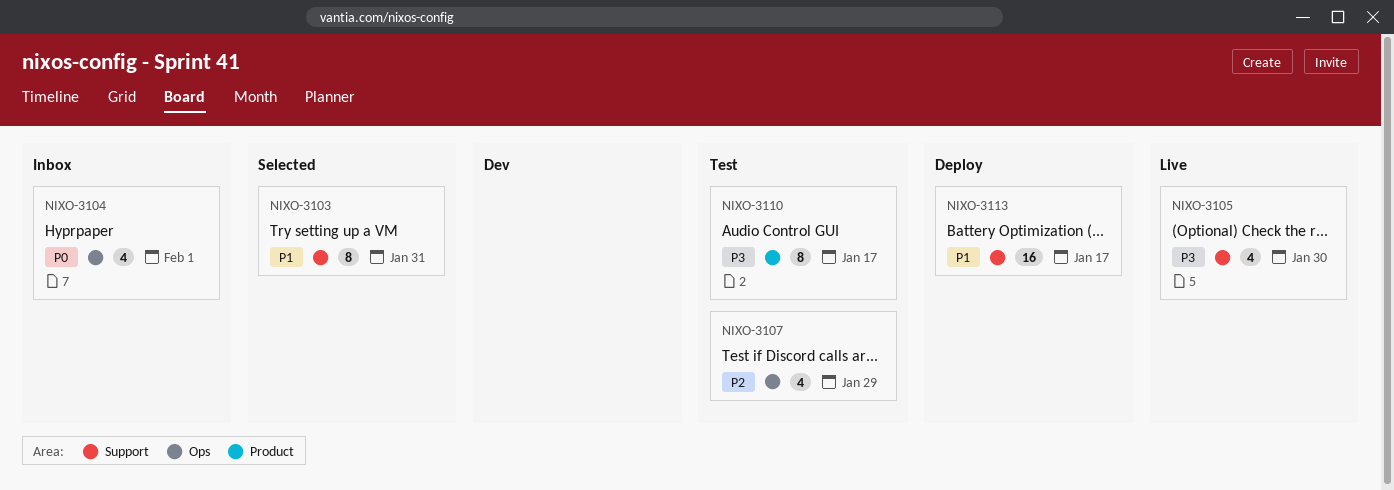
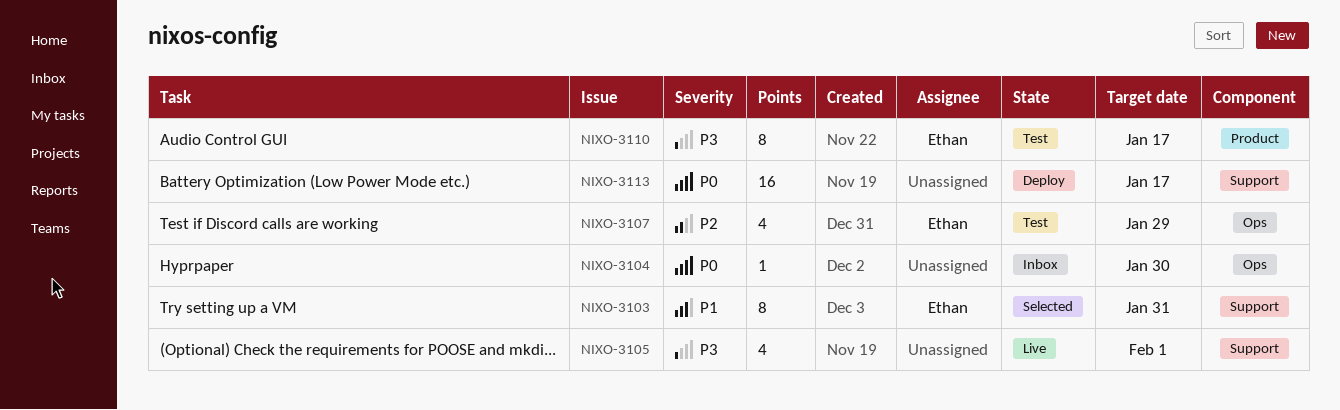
NIXO-3104, estimate: 4 -> 1
NIXO-3104, due: Feb 1 -> Jan 30
NIXO-3105, due: Jan 30 -> Feb 1
NIXO-3113, priority: P1 -> P0

